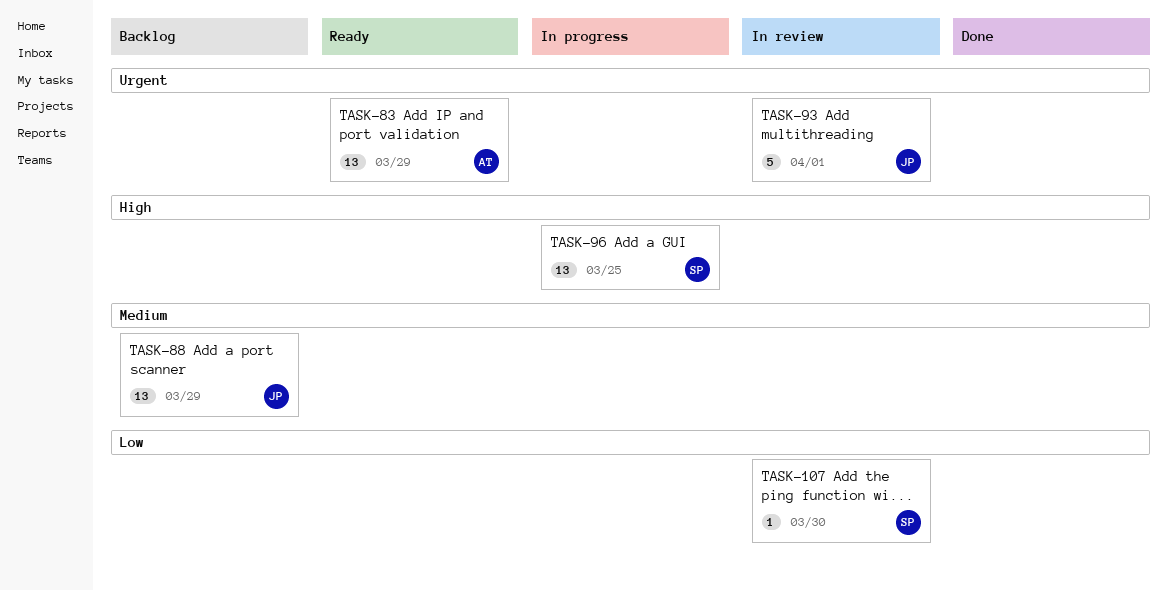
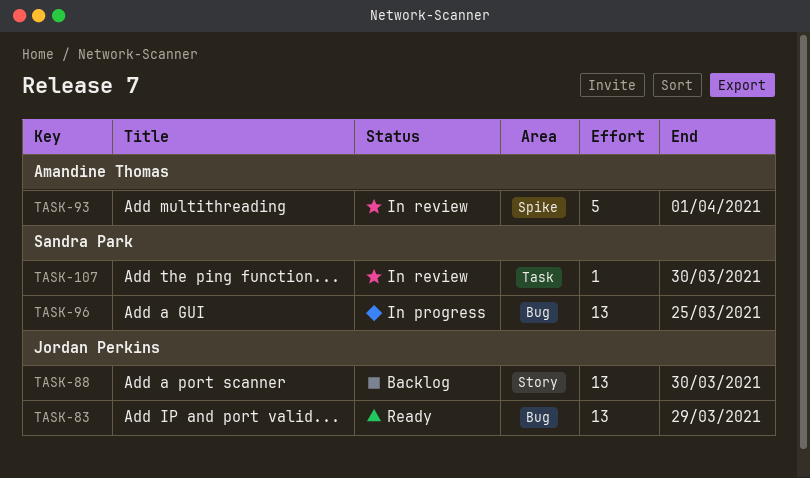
TASK-83, owner: Amandine Thomas -> Jordan Perkins
TASK-88, due: Mar 29 -> Mar 30
TASK-93, owner: Jordan Perkins -> Amandine Thomas

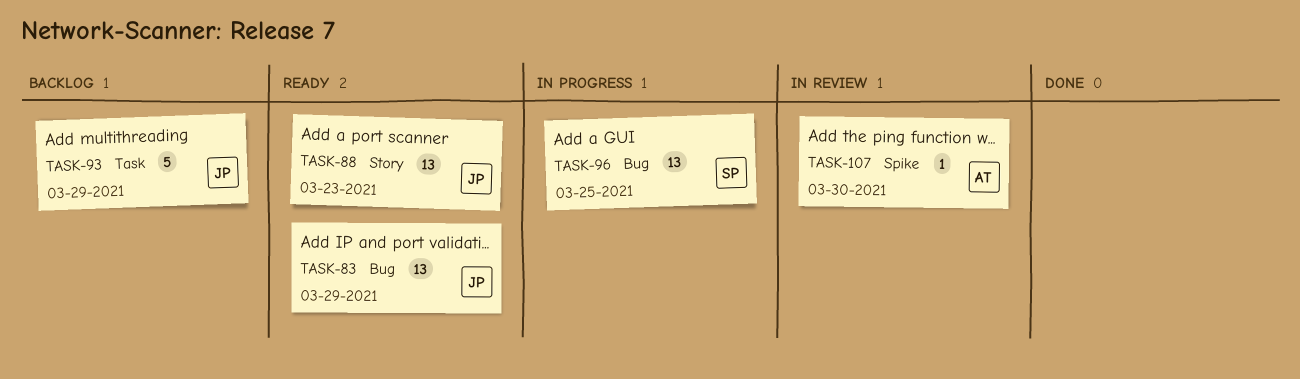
TASK-88, status: Backlog -> Ready
TASK-88, due: Mar 30 -> Mar 23
TASK-93, status: In review -> Backlog
TASK-93, owner: Amandine Thomas -> Jordan Perkins
TASK-93, label: Spike -> Task
TASK-93, due: Apr 1 -> Mar 29
TASK-107, owner: Sandra Park -> Amandine Thomas
TASK-107, label: Task -> Spike

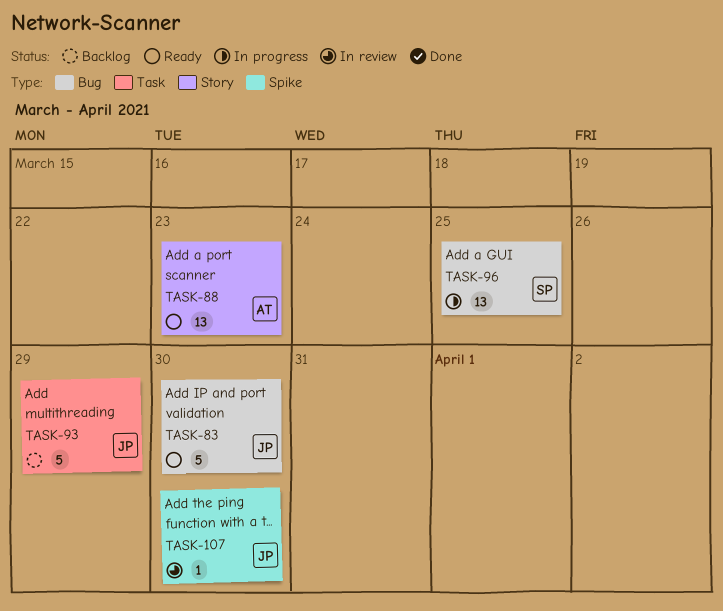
TASK-83, estimate: 13 -> 5
TASK-83, due: Mar 29 -> Mar 30
TASK-88, owner: JP -> AT
TASK-107, owner: AT -> JP

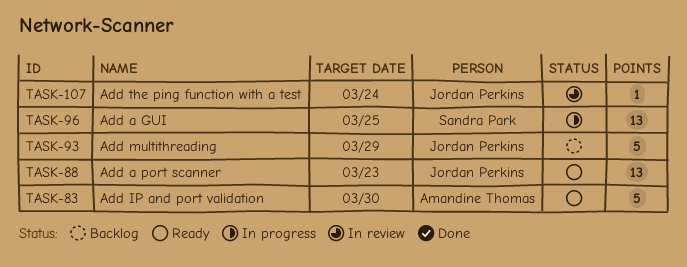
TASK-83, owner: Jordan Perkins -> Amandine Thomas
TASK-88, owner: Amandine Thomas -> Jordan Perkins
TASK-107, due: Mar 30 -> Mar 24

